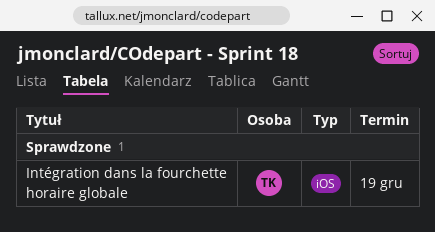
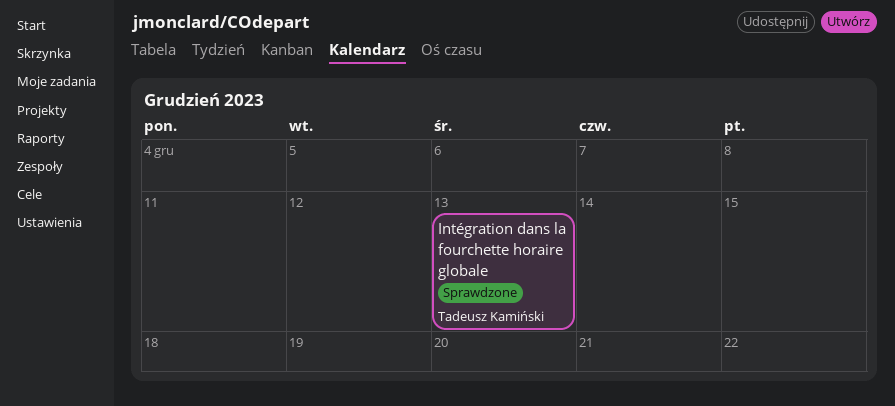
Intégration dans la fourchette horaire globale, due: Dec 19 -> Dec 13

